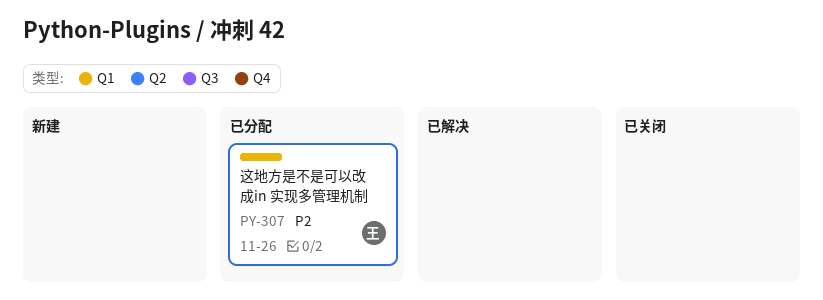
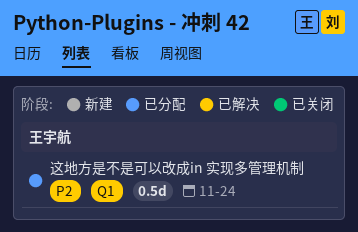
这地方是不是可以改成in 实现多管理机制, due: Nov 26 -> Nov 24

